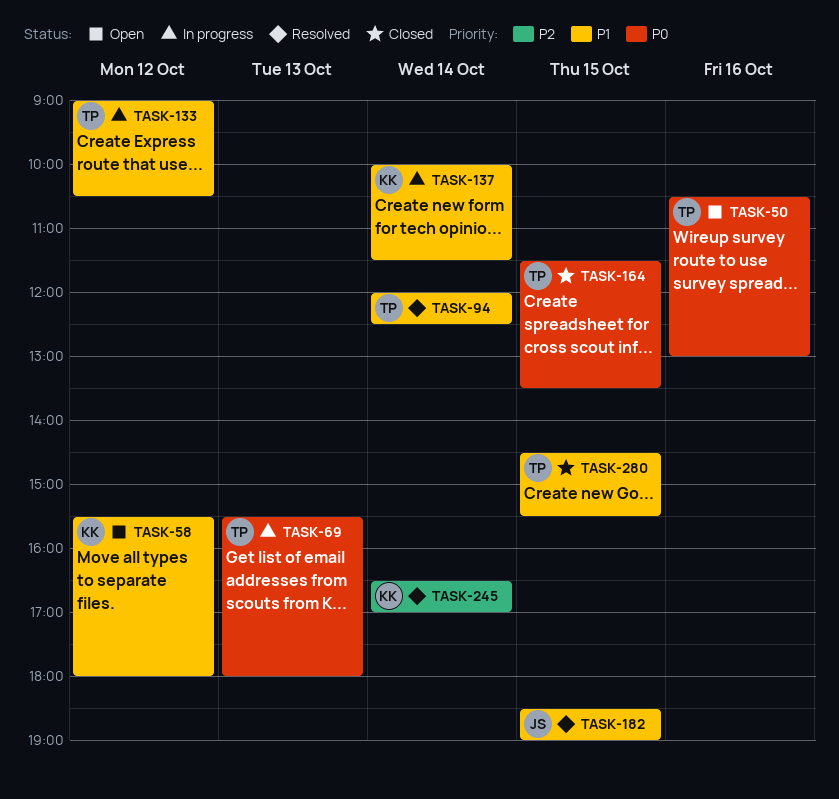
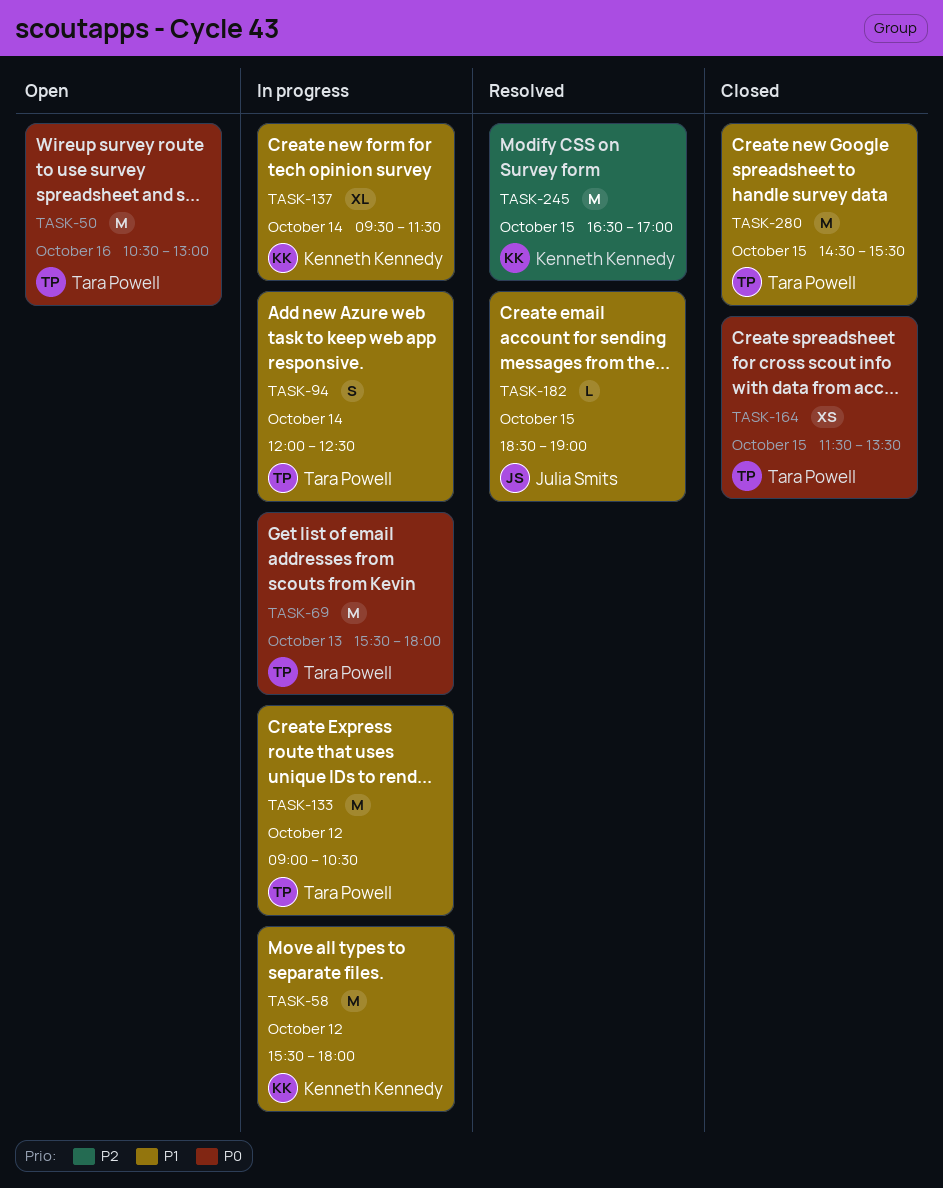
TASK-58, status: Open -> In progress
TASK-94, status: Resolved -> In progress
TASK-137, begins: 10:00 -> 09:30
TASK-245, day: Oct 14 -> Oct 15

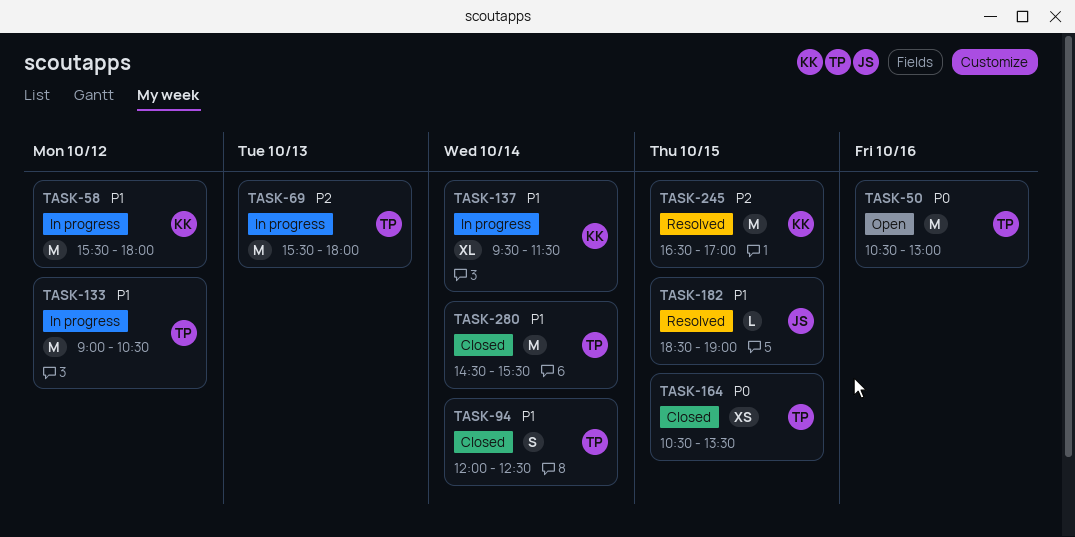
TASK-69, priority: P0 -> P2
TASK-94, status: In progress -> Closed
TASK-164, begins: 11:30 -> 10:30
TASK-280, day: Oct 15 -> Oct 14

